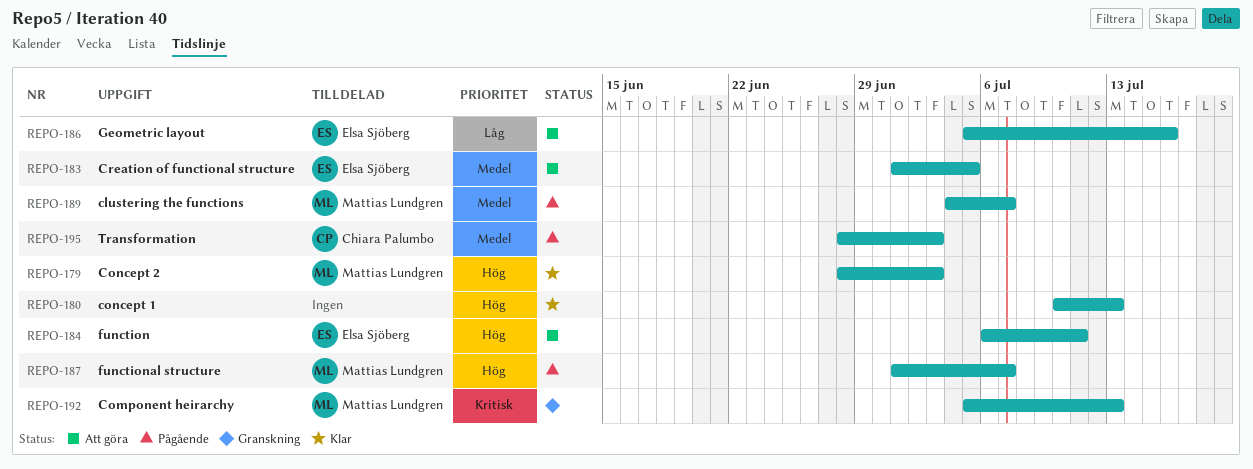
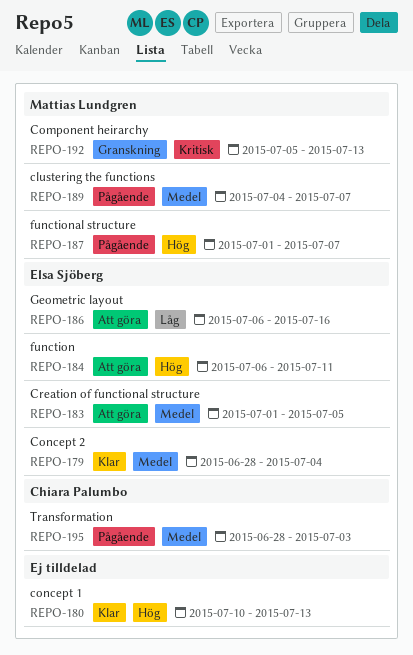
REPO-179, owner: Mattias Lundgren -> Elsa Sjöberg
REPO-179, priority: Hög -> Medel
REPO-179, due: Jul 3 -> Jul 4
REPO-186, start: Jul 5 -> Jul 6

